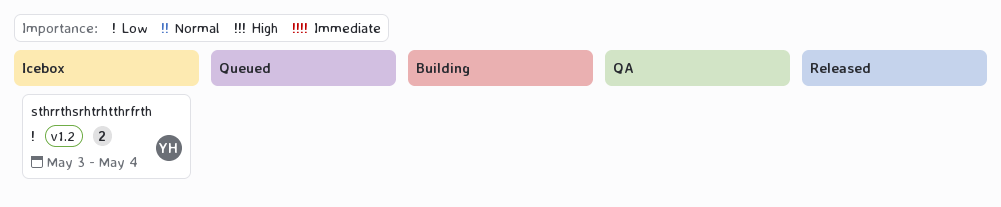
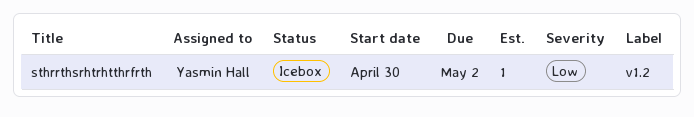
sthrrthsrhtrhtthrfrth, estimate: 2 -> 1
sthrrthsrhtrhtthrfrth, start: May 3 -> Apr 30
sthrrthsrhtrhtthrfrth, due: May 4 -> May 2

